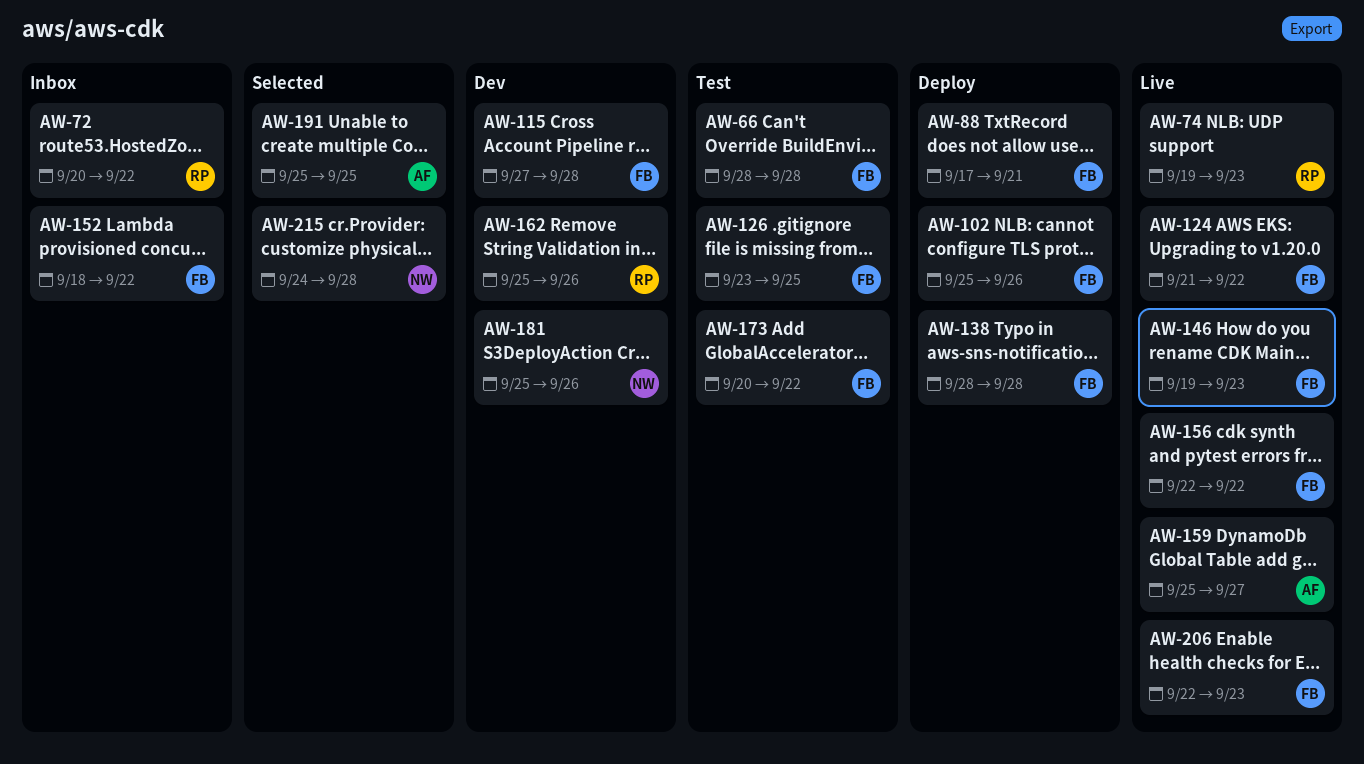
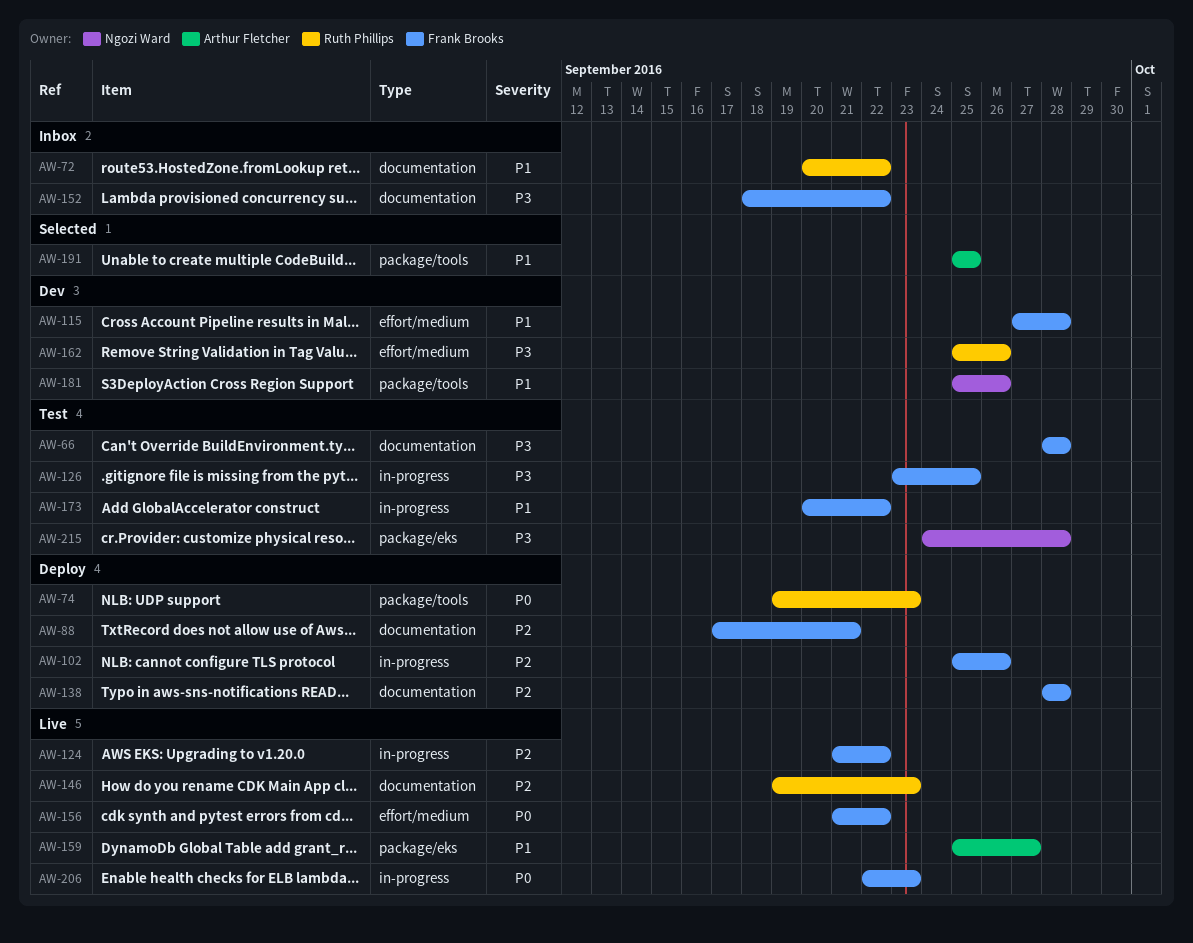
AW-74, status: Live -> Deploy
AW-146, owner: Frank Brooks -> Ruth Phillips
AW-156, start: Sep 22 -> Sep 21
AW-215, status: Selected -> Test

